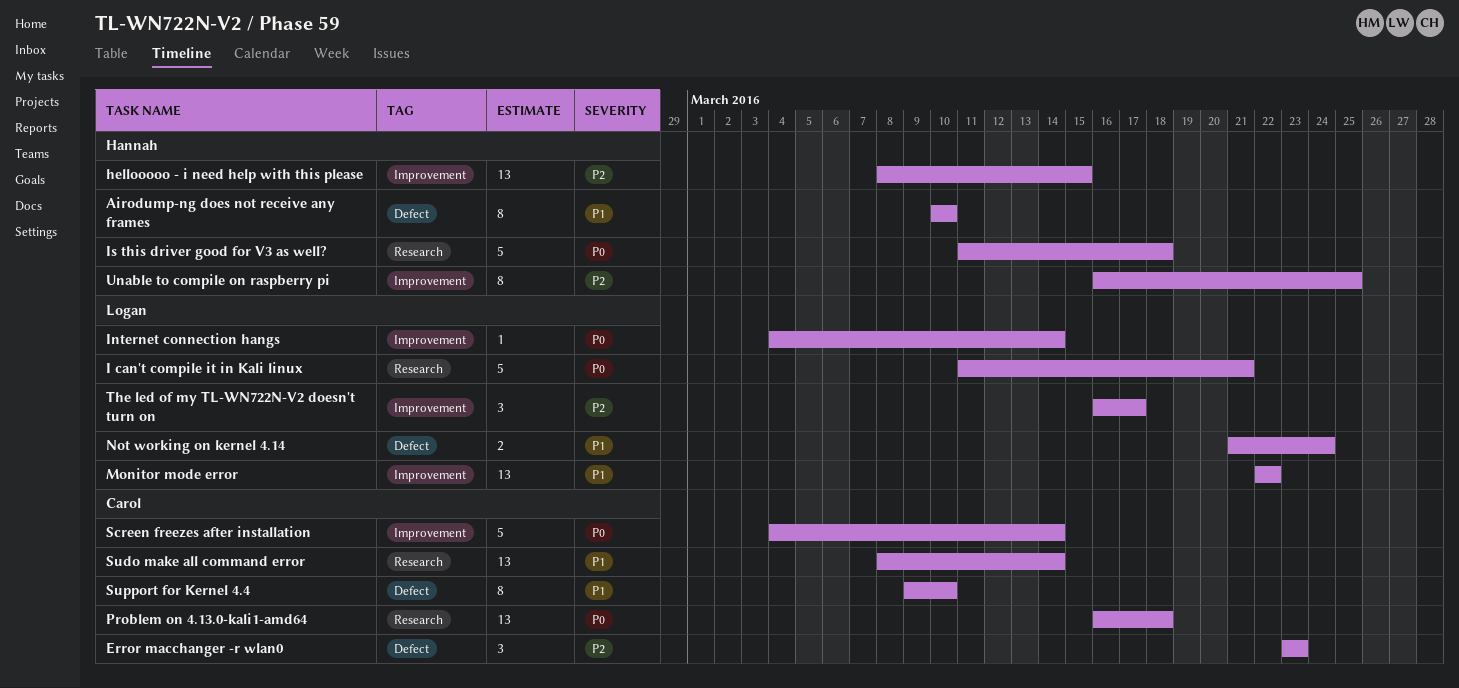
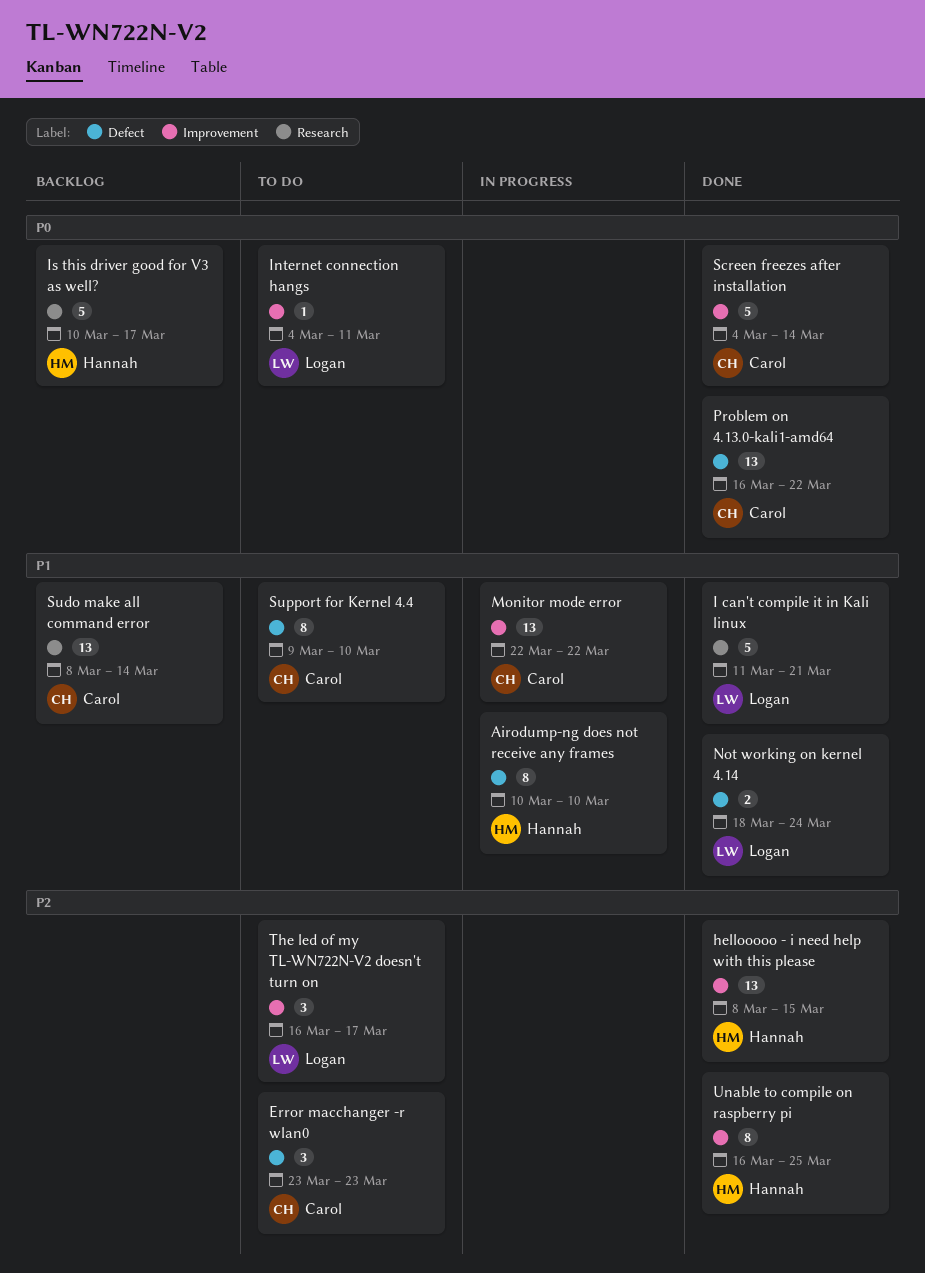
I can't compile it in Kali linux, priority: P0 -> P1
Internet connection hangs, due: Mar 14 -> Mar 11
Is this driver good for V3 as well?, start: Mar 11 -> Mar 10
Is this driver good for V3 as well?, due: Mar 18 -> Mar 17
Monitor mode error, owner: Logan -> Carol
Not working on kernel 4.14, start: Mar 21 -> Mar 18
Problem on 4.13.0-kali1-amd64, label: Research -> Defect
Problem on 4.13.0-kali1-amd64, due: Mar 18 -> Mar 22

